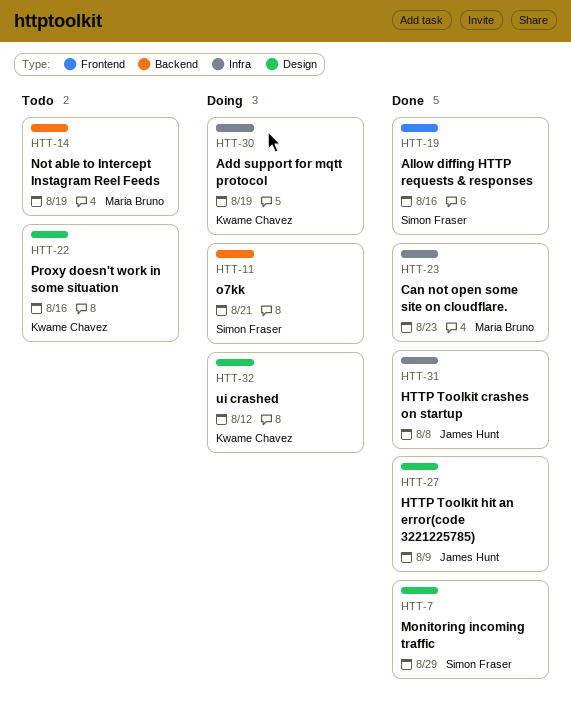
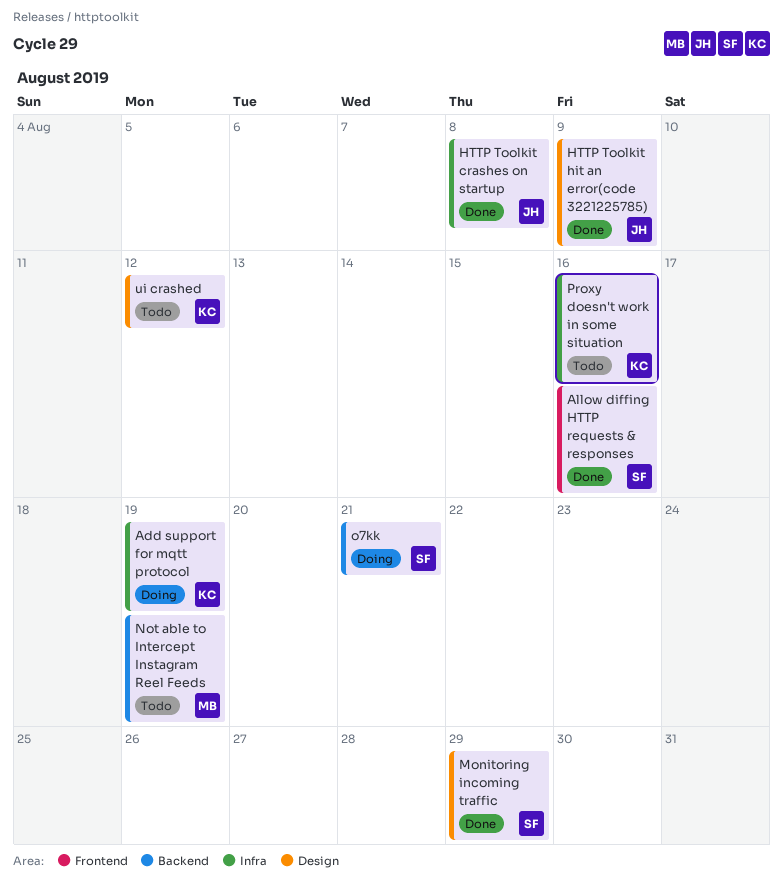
Can not open some site on cloudflare.: present -> none
Proxy doesn't work in some situation, label: Design -> Infra
ui crashed, status: Doing -> Todo

